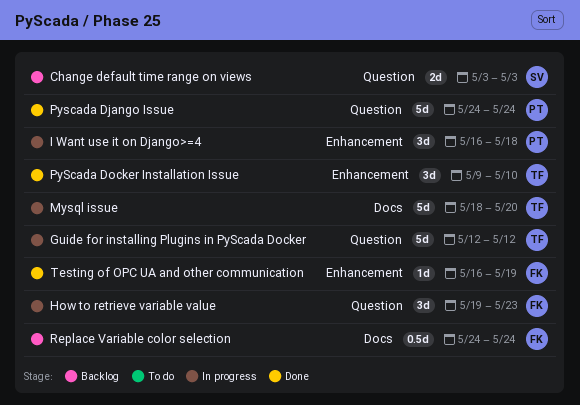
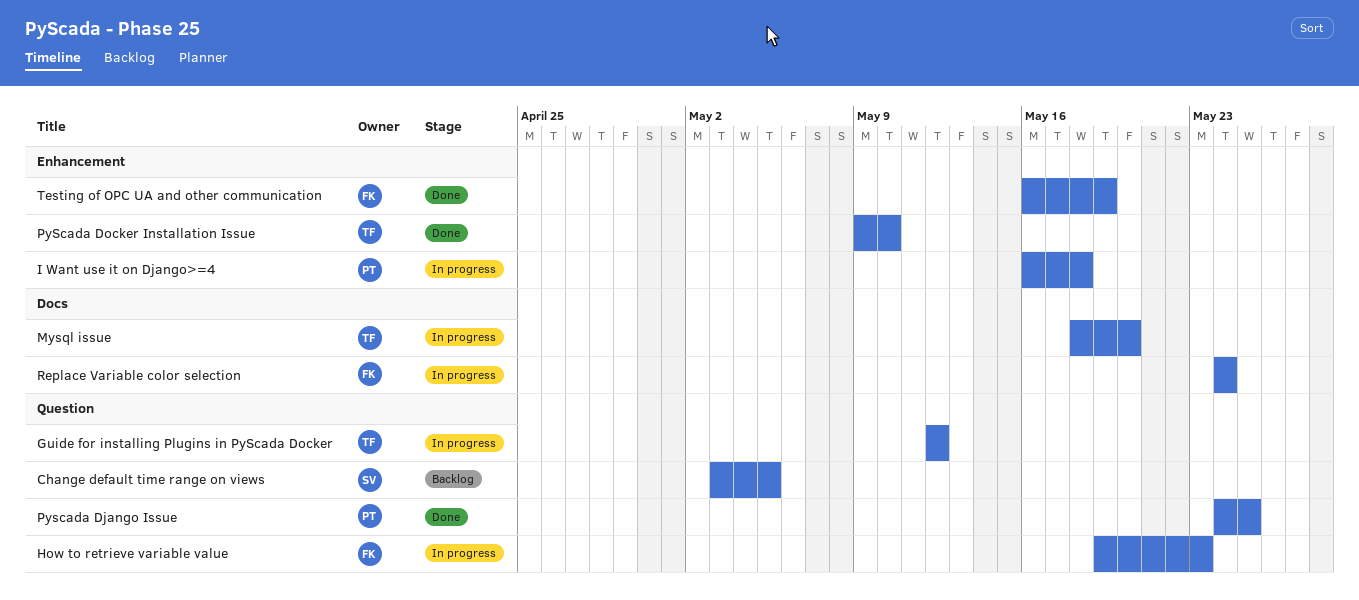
Change default time range on views, due: May 3 -> May 5
Pyscada Django Issue, due: May 24 -> May 25
Replace Variable color selection, status: Backlog -> In progress

